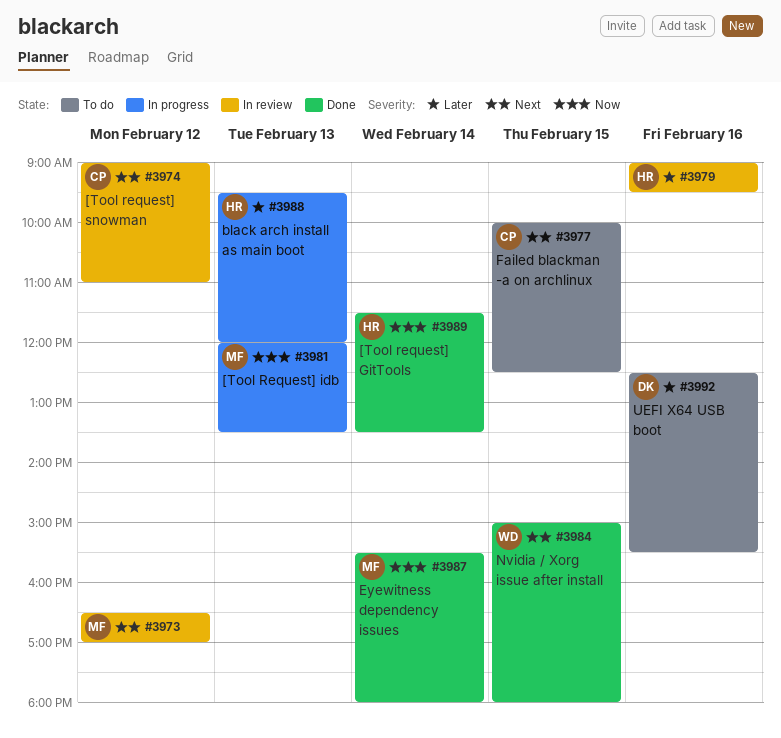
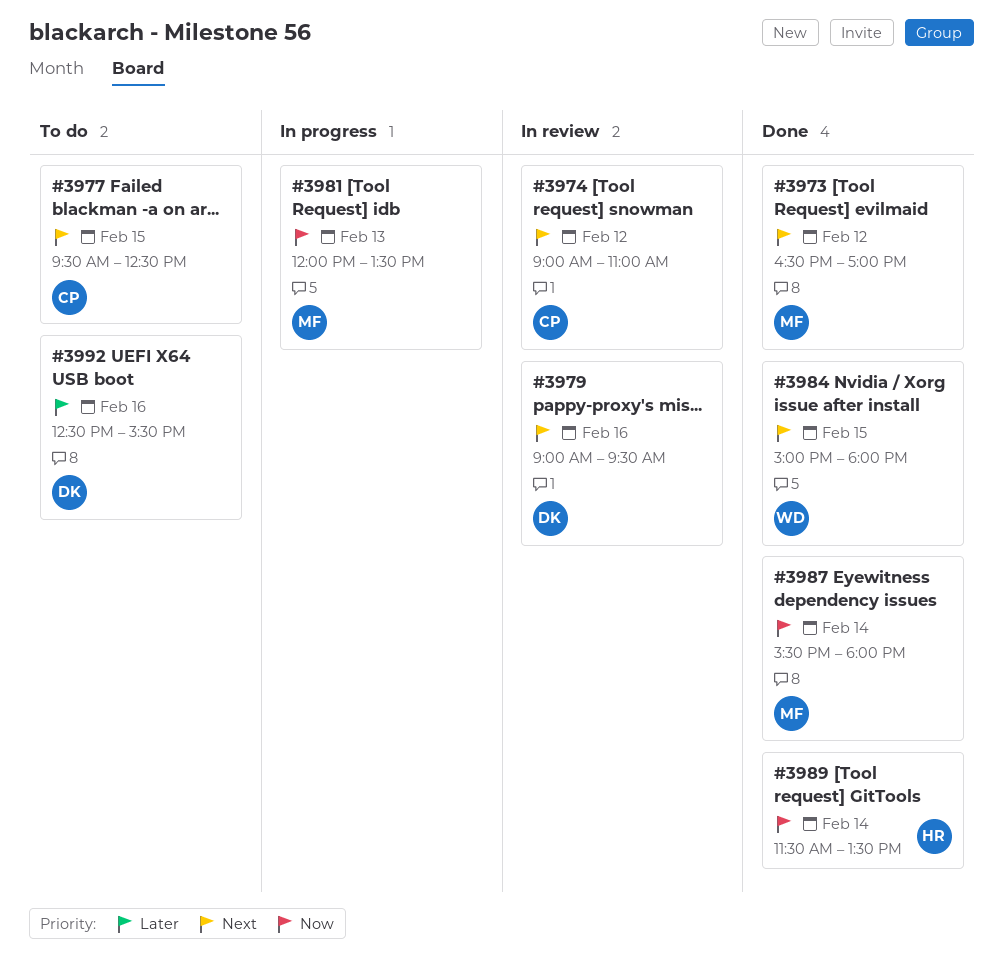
#3973, status: In review -> Done
#3977, begins: 10:00 -> 09:30
#3979, owner: HR -> DK
#3979, priority: Later -> Next
#3988: present -> none

